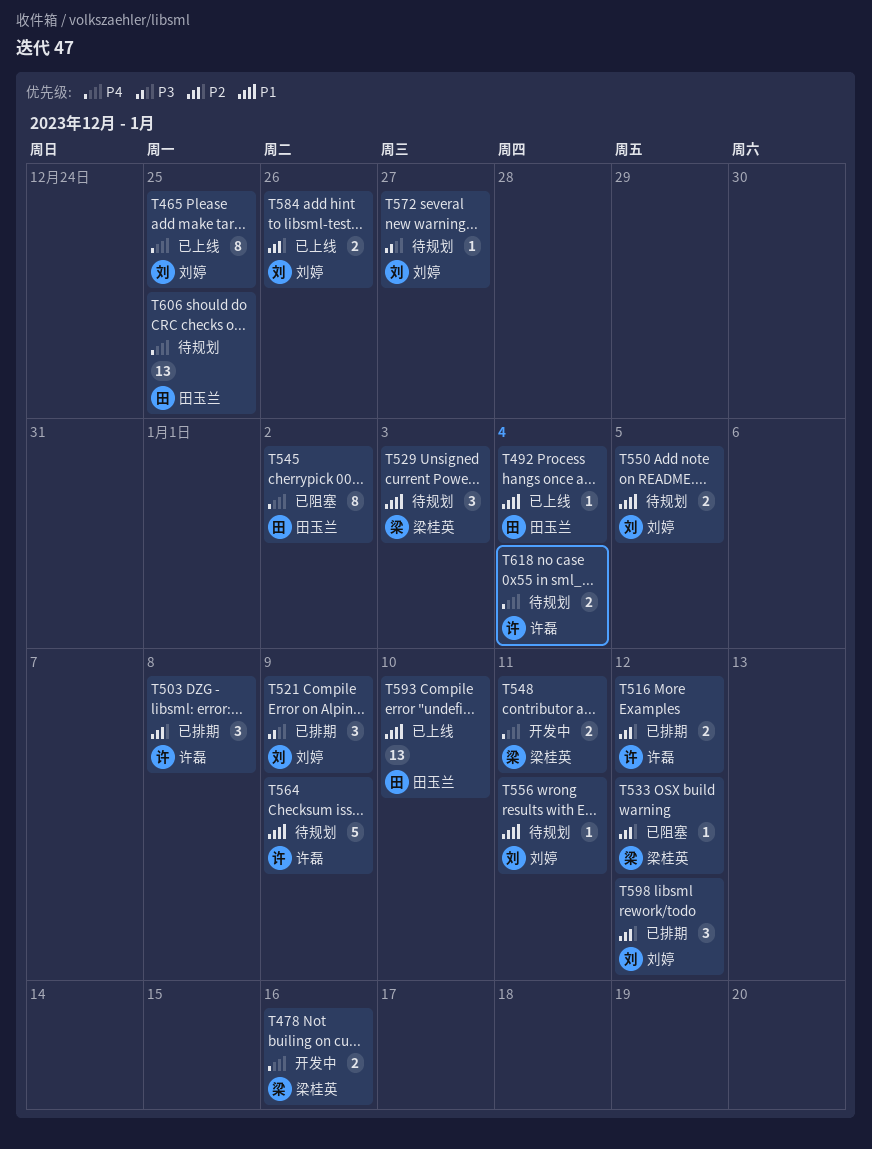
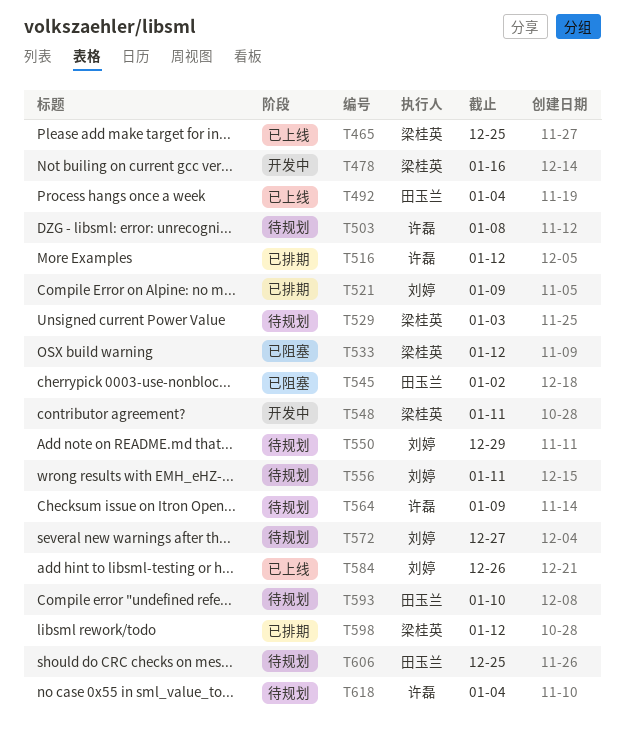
T465, owner: 刘婷 -> 梁桂英
T503, status: 已排期 -> 待规划
T550, due: Jan 5 -> Dec 29
T593, status: 已上线 -> 待规划
T598, owner: 刘婷 -> 梁桂英

